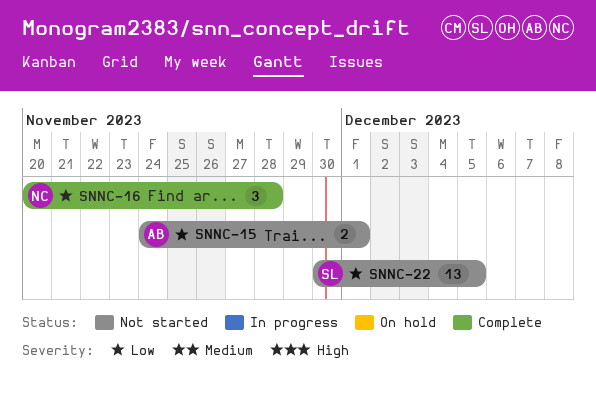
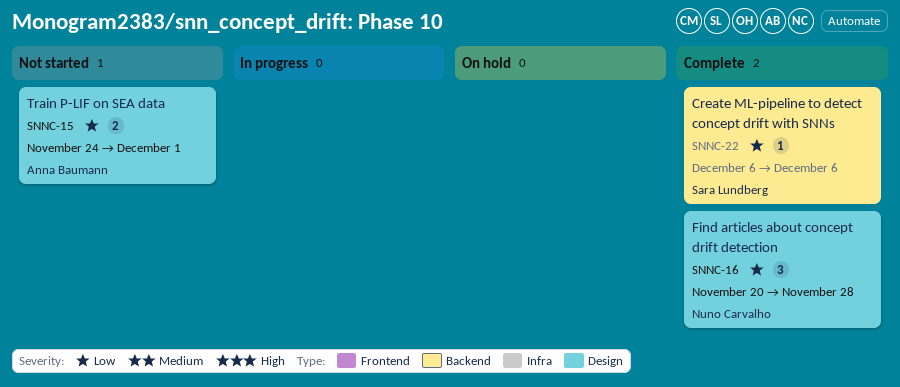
SNNC-22, status: Not started -> Complete
SNNC-22, estimate: 13 -> 1
SNNC-22, start: Nov 30 -> Dec 6
SNNC-22, due: Dec 5 -> Dec 6

